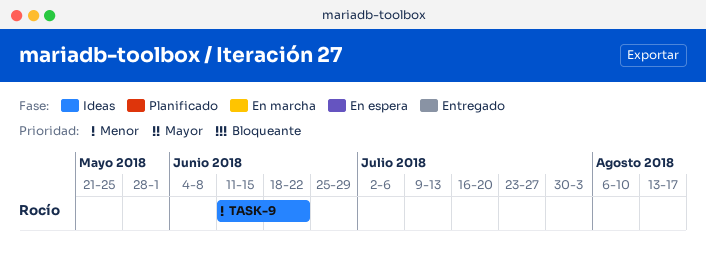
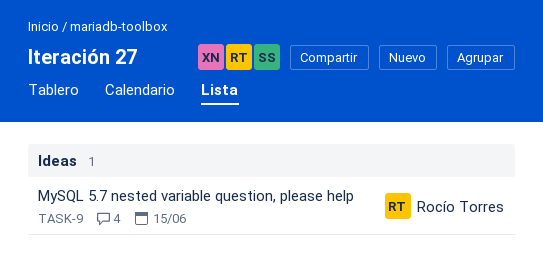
TASK-9, due: Jun 22 -> Jun 15

